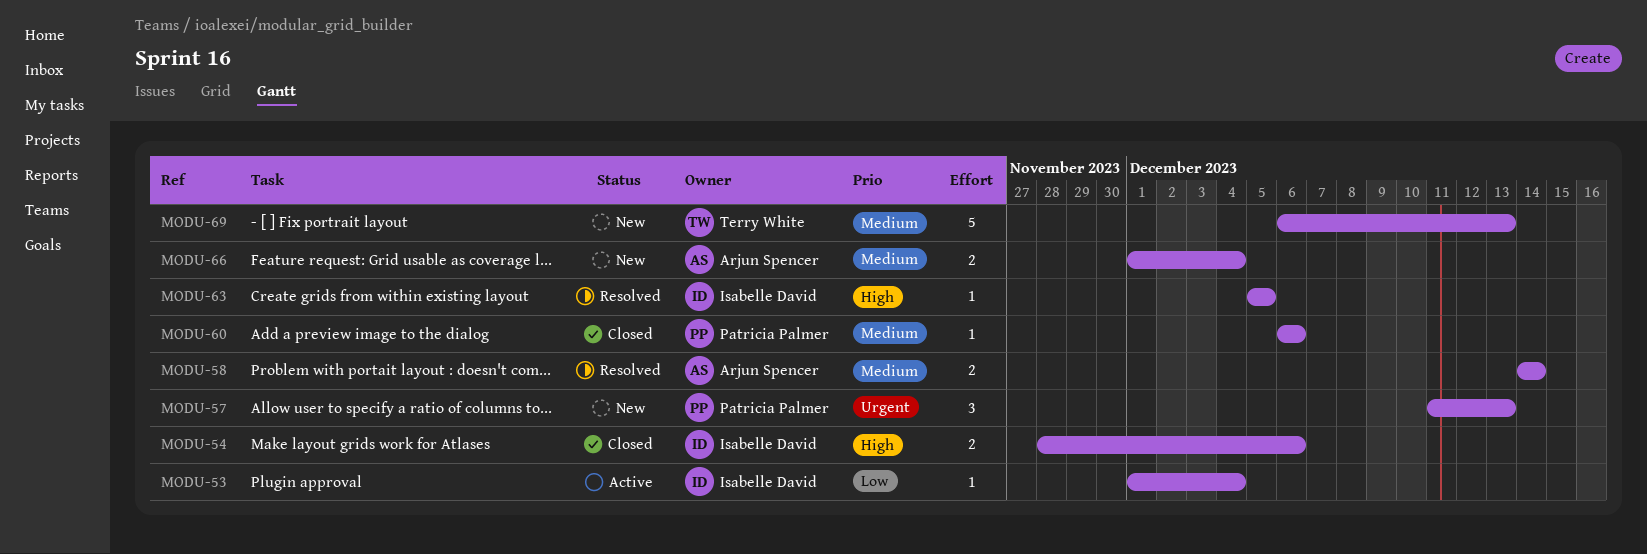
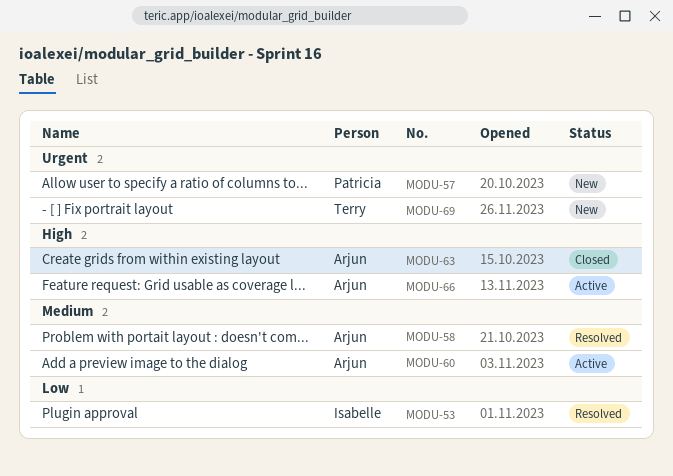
MODU-53, status: Active -> Resolved
MODU-54: present -> none
MODU-60, status: Closed -> Active
MODU-60, owner: Patricia Palmer -> Arjun Spencer
MODU-63, status: Resolved -> Closed
MODU-63, owner: Isabelle David -> Arjun Spencer
MODU-66, status: New -> Active
MODU-66, priority: Medium -> High
MODU-69, priority: Medium -> Urgent

